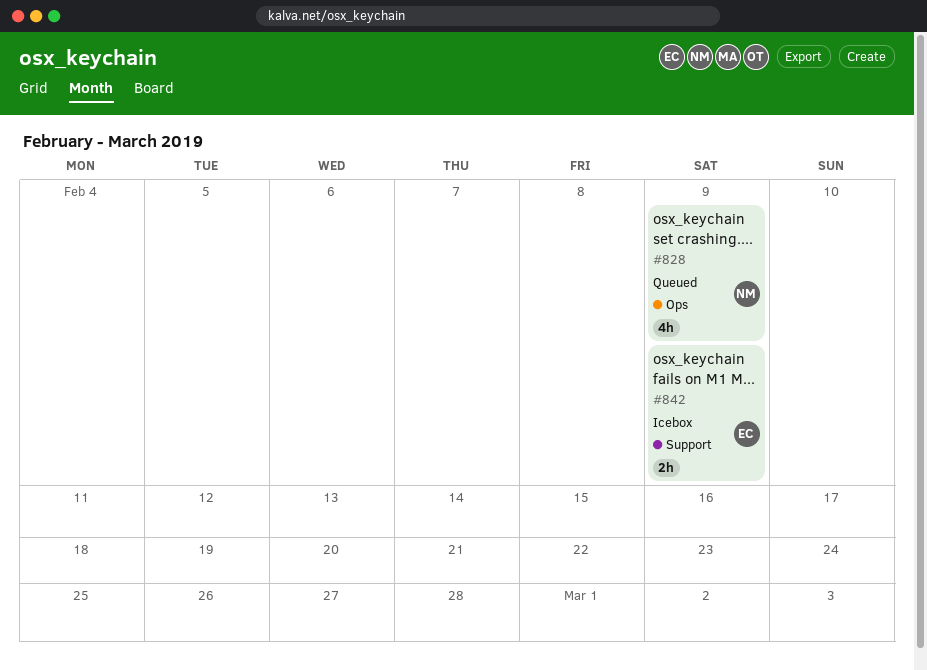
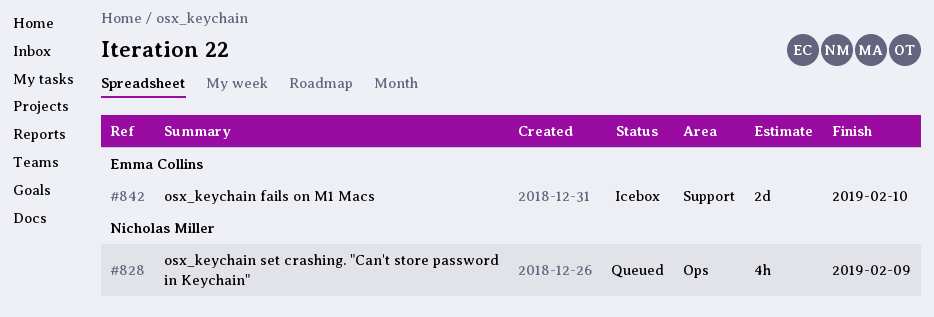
#842, estimate: 2h -> 2d
#842, due: Feb 9 -> Feb 10

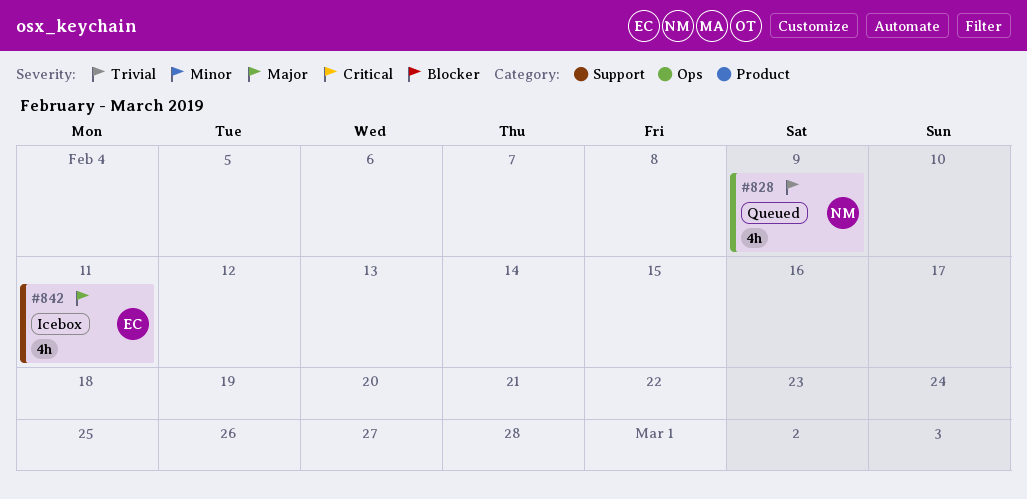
#842, estimate: 2d -> 4h
#842, due: Feb 10 -> Feb 11

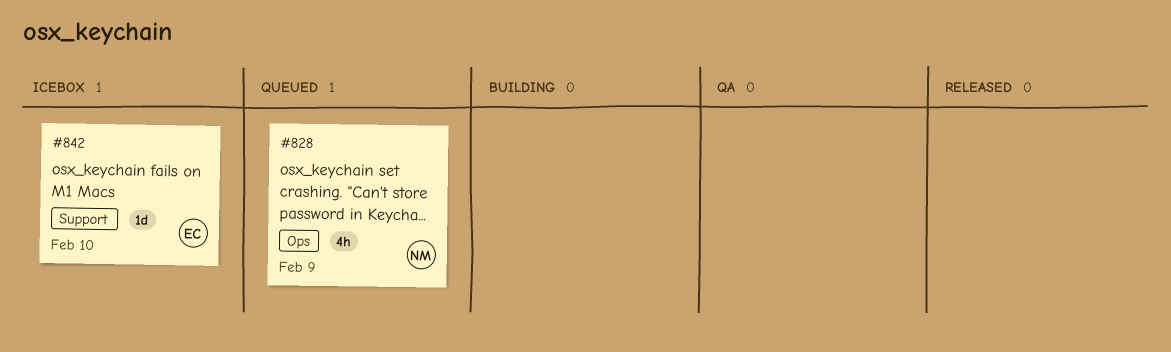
#842, estimate: 4h -> 1d
#842, due: Feb 11 -> Feb 10

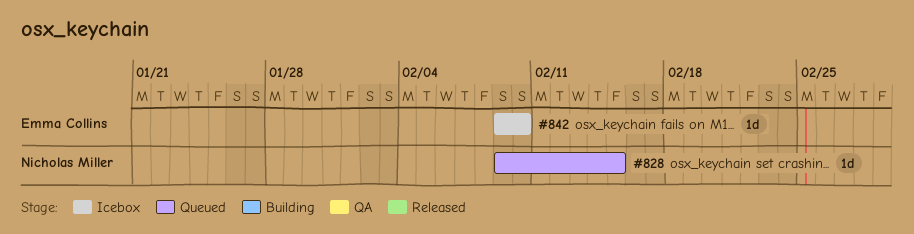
#828, estimate: 4h -> 1d
#828, due: Feb 9 -> Feb 15

